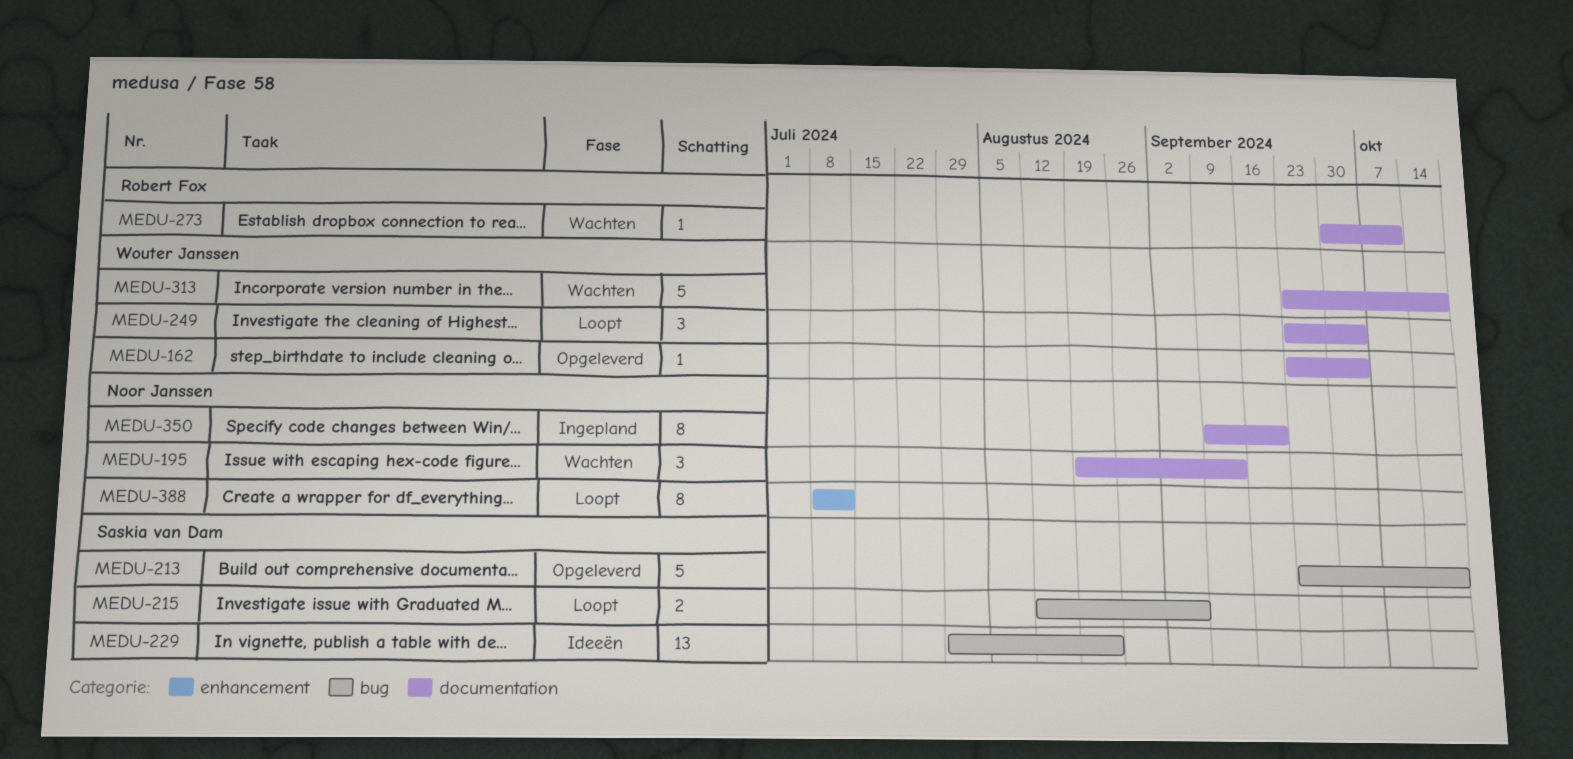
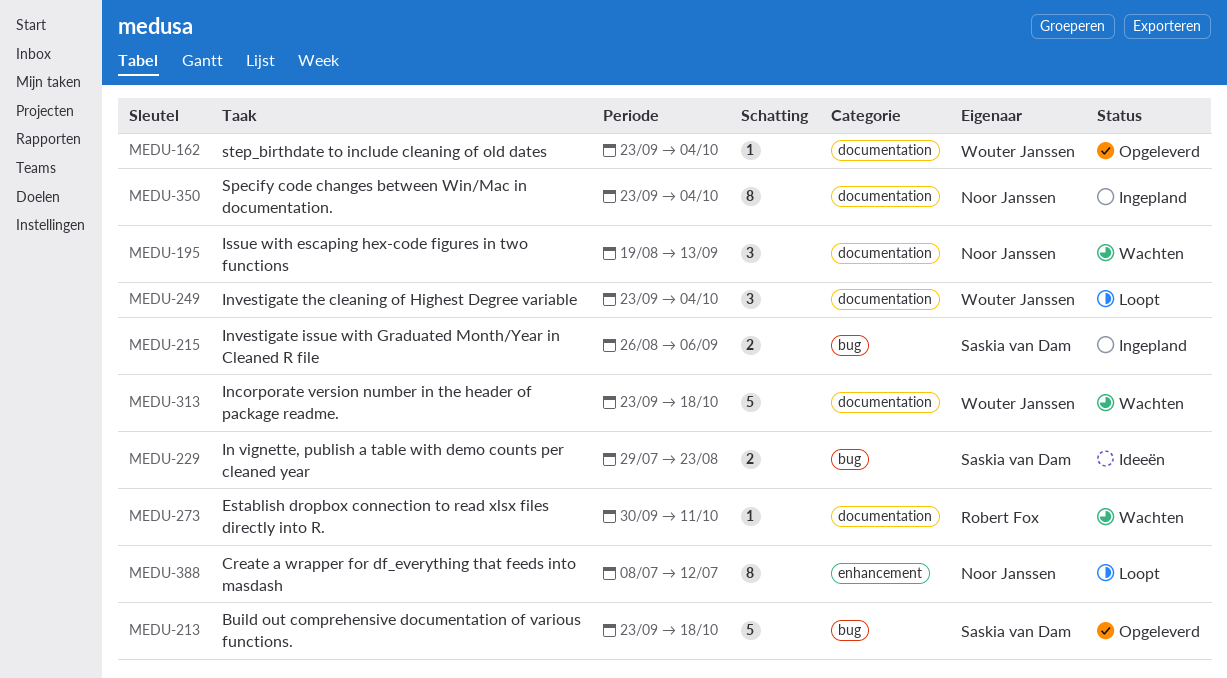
MEDU-215, status: Loopt -> Ingepland
MEDU-215, start: Aug 12 -> Aug 26
MEDU-229, estimate: 13 -> 2
MEDU-350, start: Sep 9 -> Sep 23
MEDU-350, due: Sep 20 -> Oct 4

